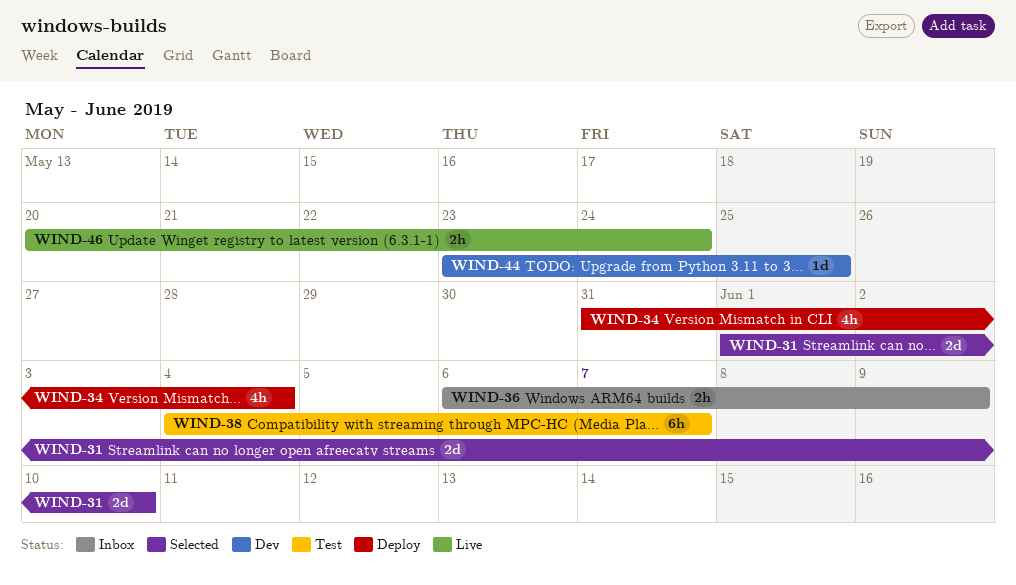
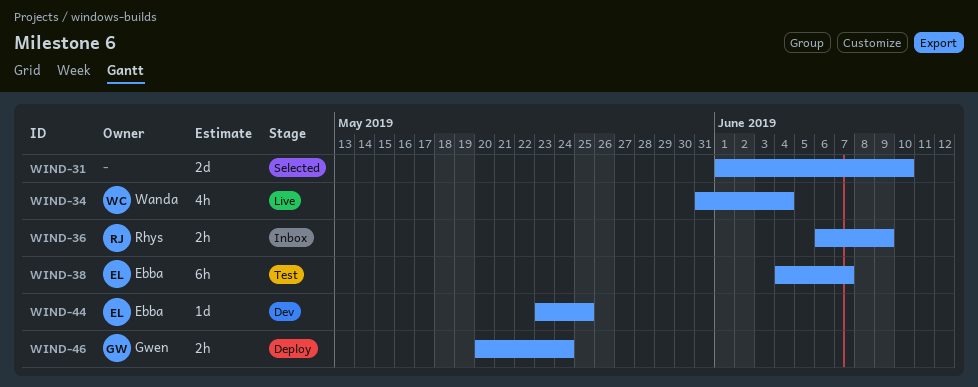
WIND-34, status: Deploy -> Live
WIND-46, status: Live -> Deploy

